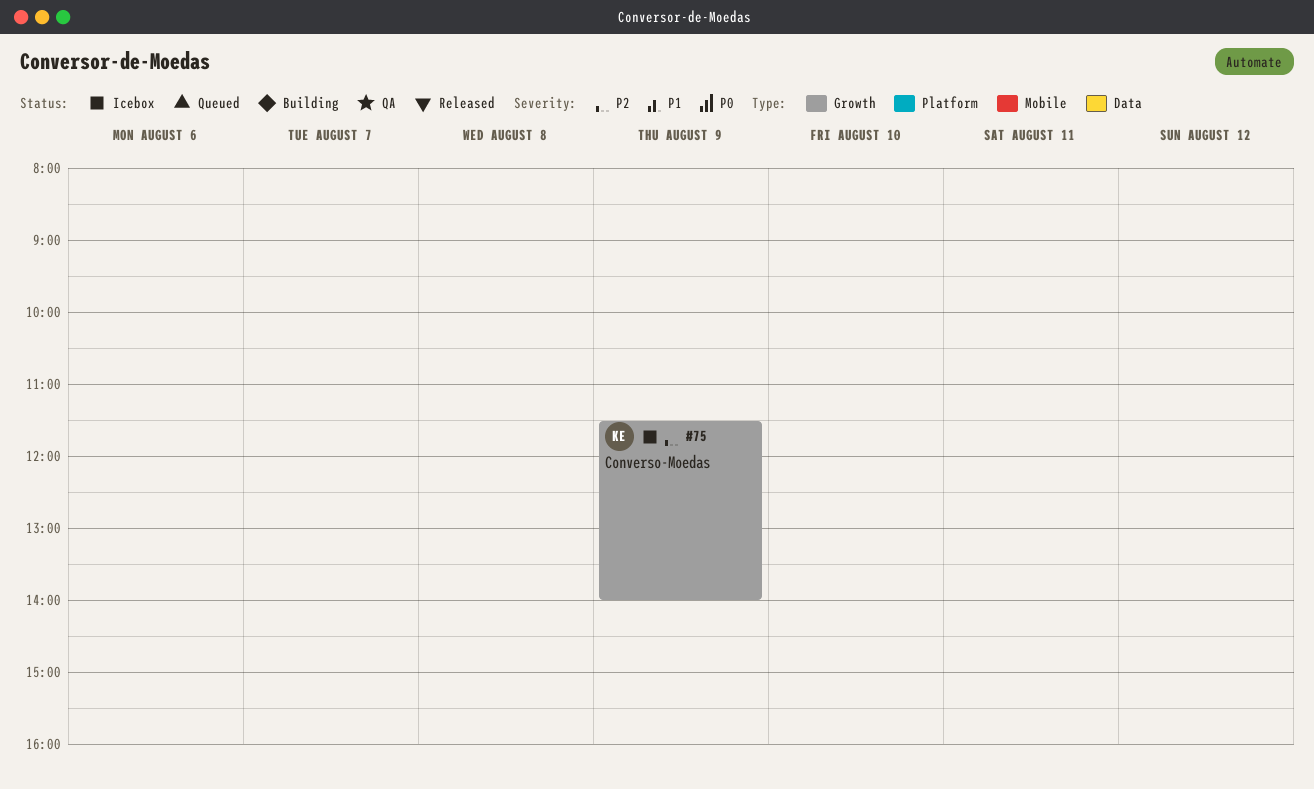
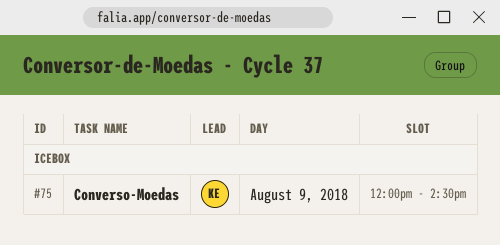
#75, begins: 11:30 -> 12:00
#75, ends: 14:00 -> 14:30

